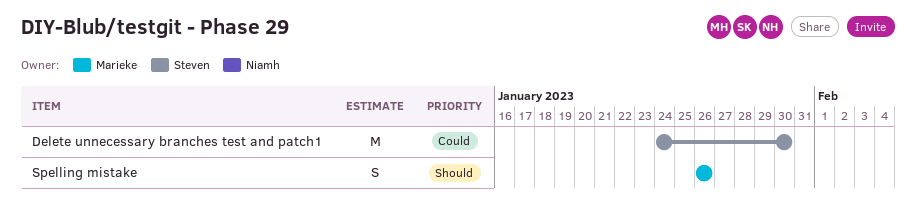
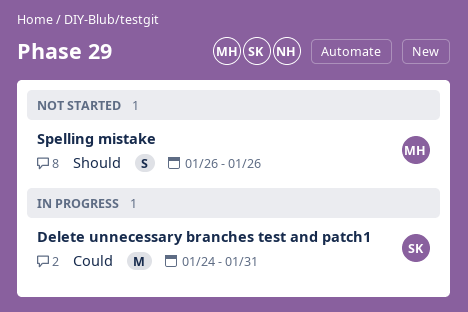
Delete unnecessary branches test and patch1, due: Jan 30 -> Jan 31

